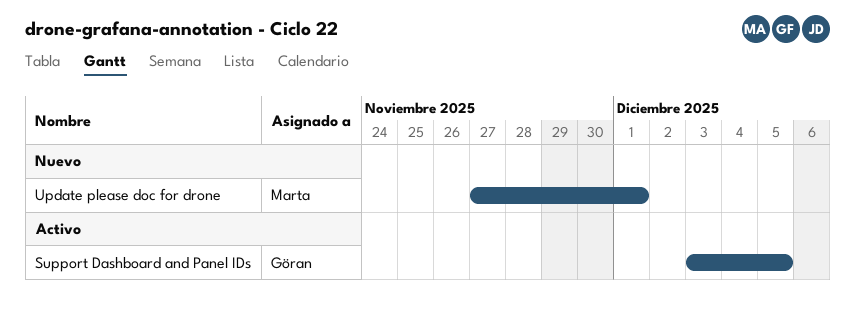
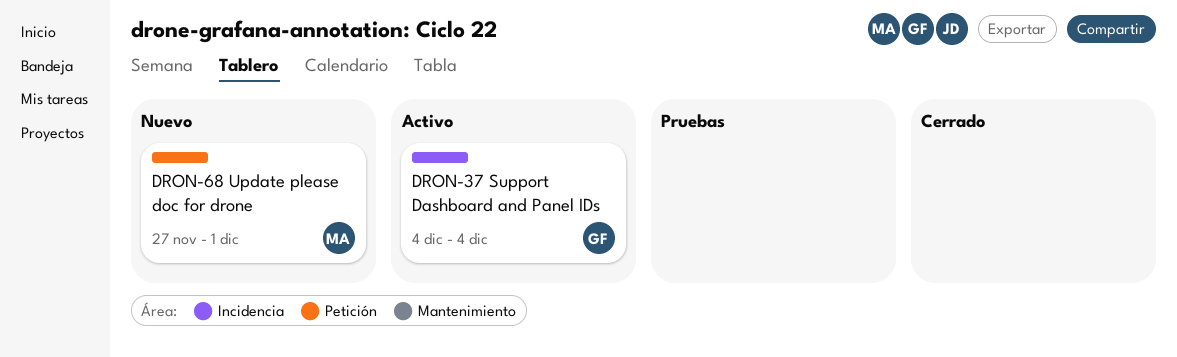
Support Dashboard and Panel IDs, start: Dec 3 -> Dec 4
Support Dashboard and Panel IDs, due: Dec 5 -> Dec 4

